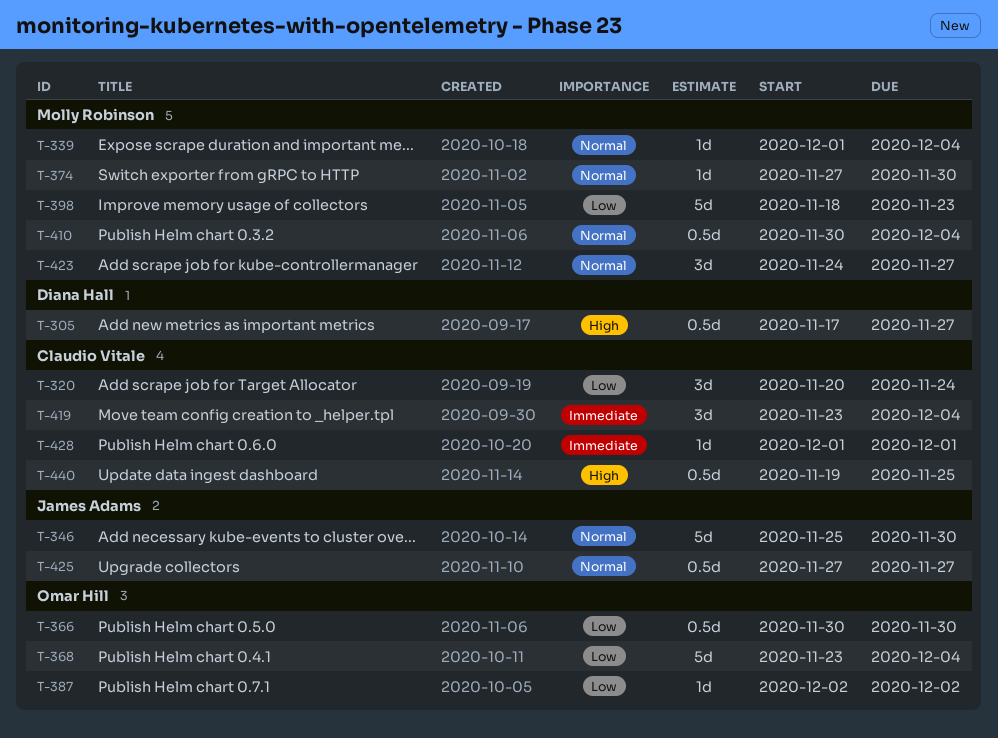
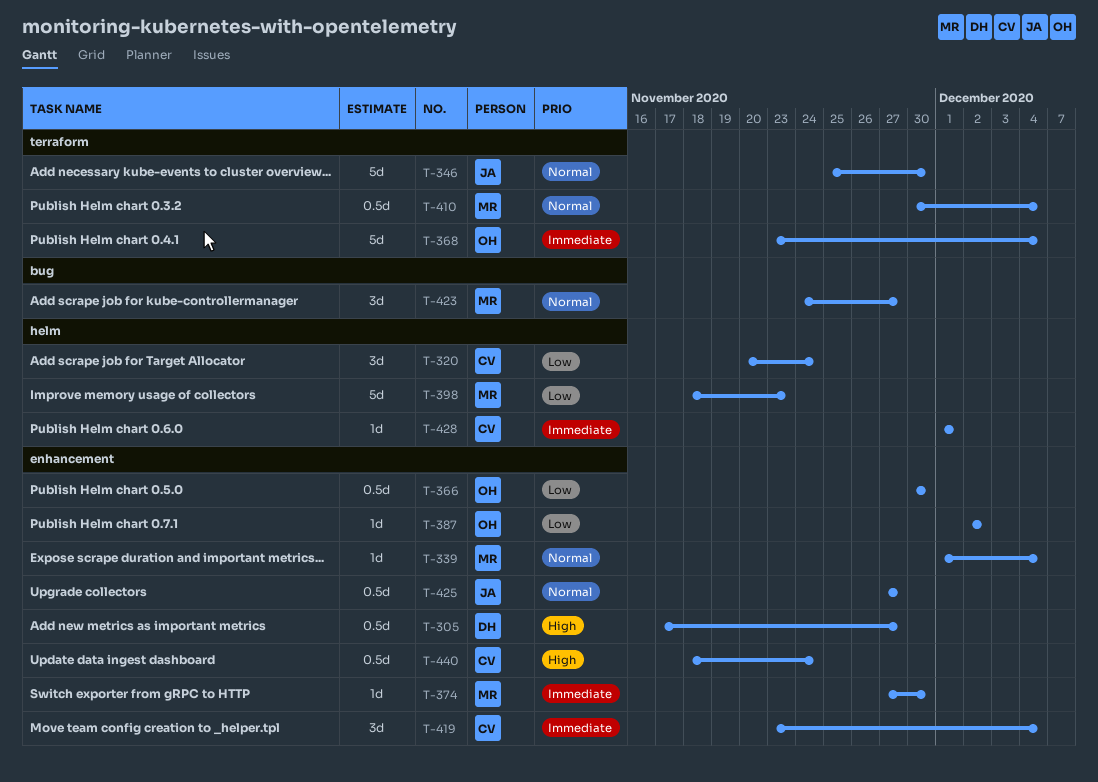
T-368, priority: Low -> Immediate
T-374, priority: Normal -> Immediate
T-440, start: Nov 19 -> Nov 18
T-440, due: Nov 25 -> Nov 24

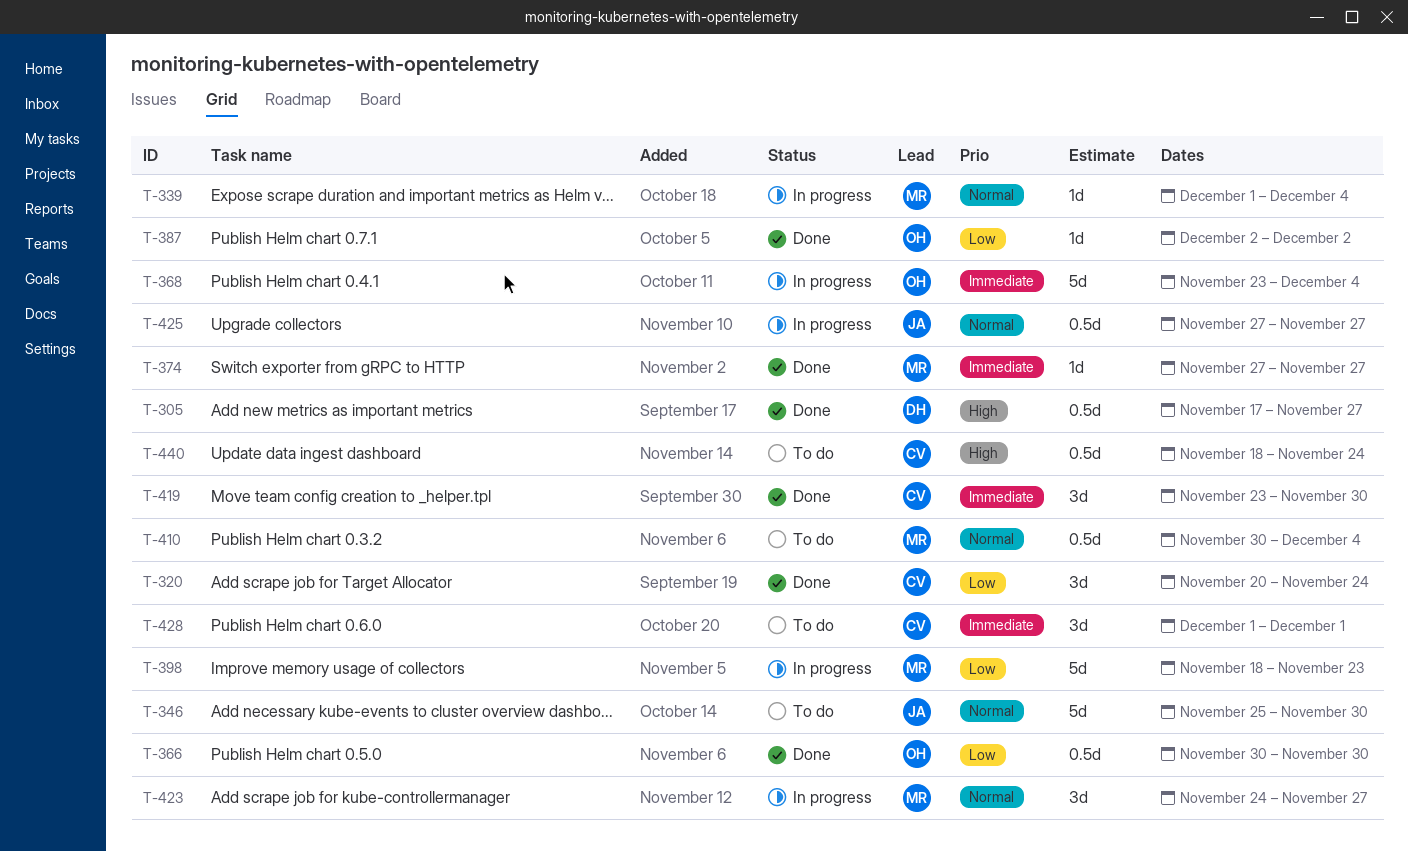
T-374, due: Nov 30 -> Nov 27
T-419, due: Dec 4 -> Nov 30
T-428, estimate: 1d -> 3d

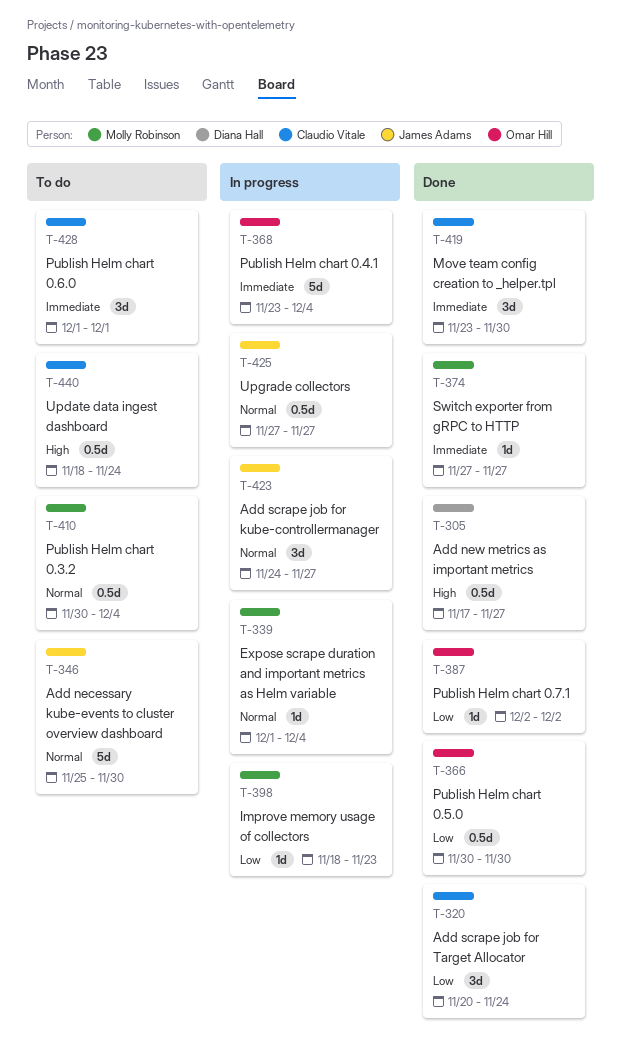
T-398, estimate: 5d -> 1d
T-423, owner: Molly Robinson -> James Adams

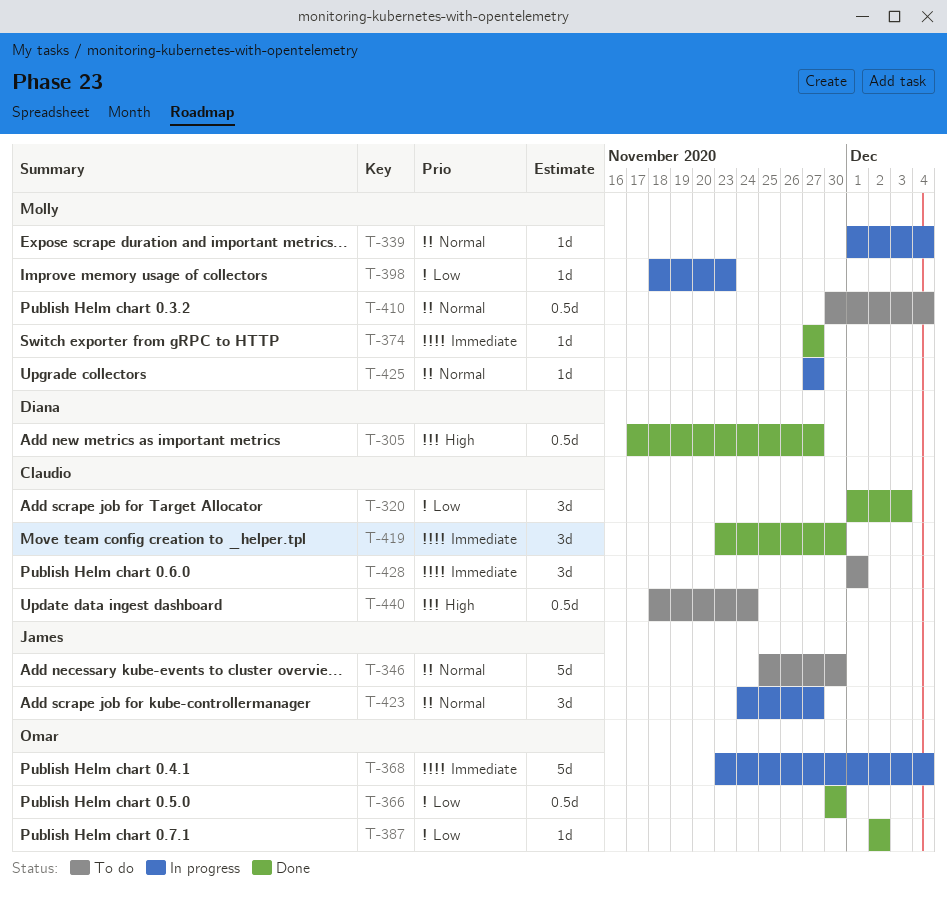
T-320, start: Nov 20 -> Dec 1
T-320, due: Nov 24 -> Dec 3
T-425, owner: James Adams -> Molly Robinson
T-425, estimate: 0.5d -> 1d

